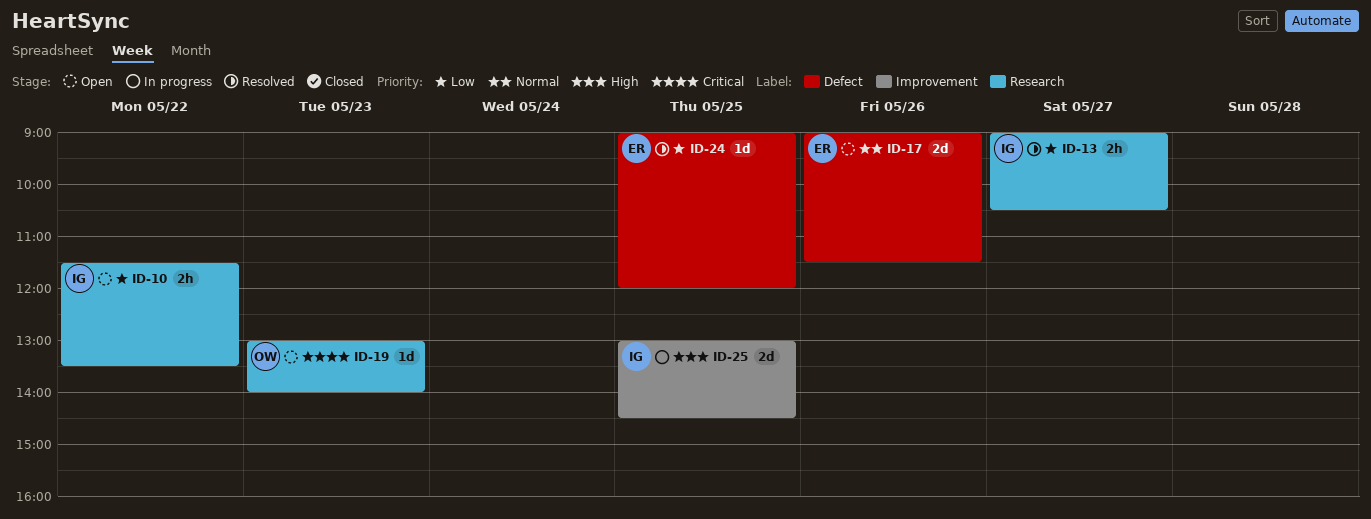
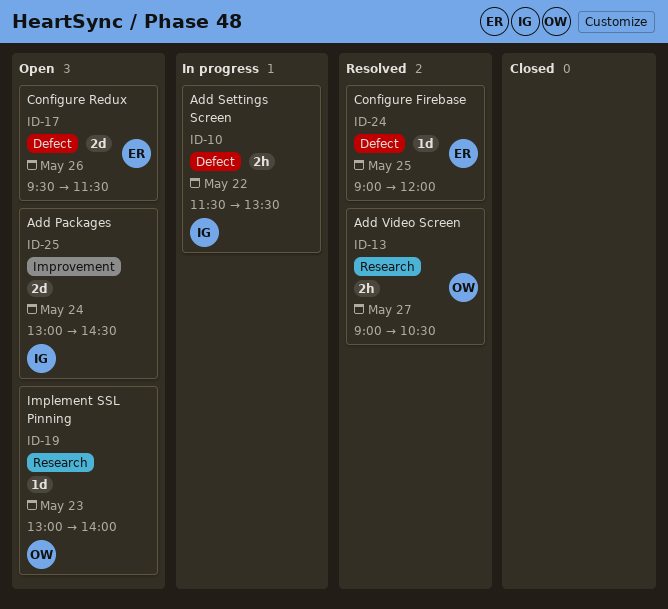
ID-10, status: Open -> In progress
ID-10, label: Research -> Defect
ID-13, owner: IG -> OW
ID-17, begins: 09:00 -> 09:30
ID-25, status: In progress -> Open
ID-25, day: May 25 -> May 24

